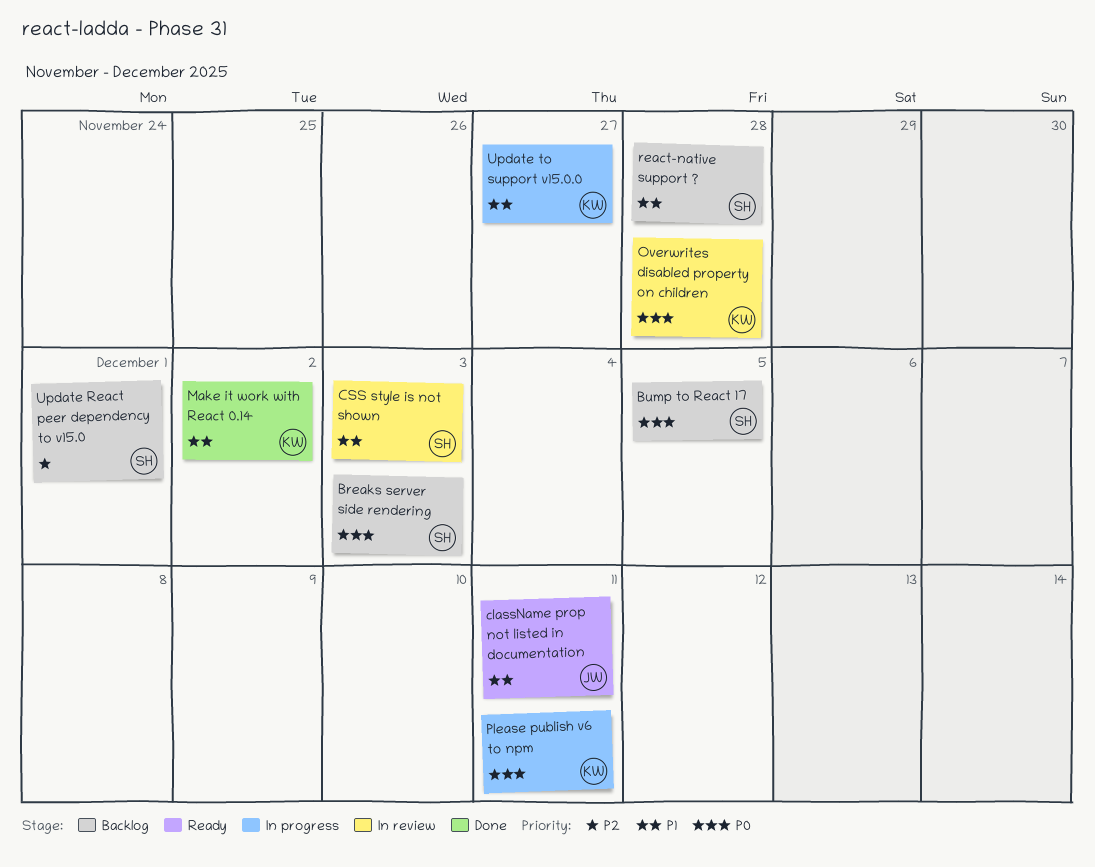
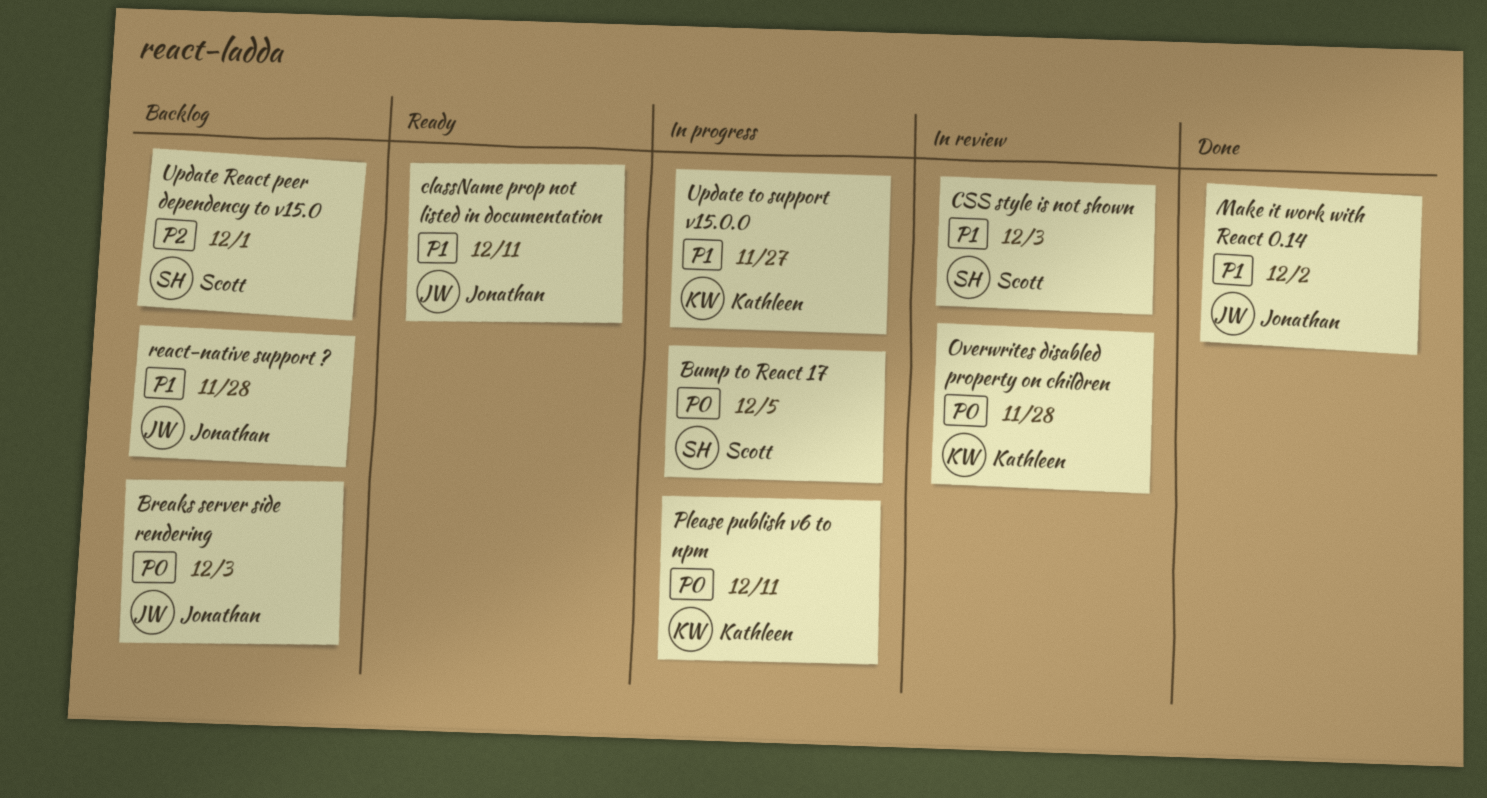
Breaks server side rendering, owner: Scott -> Jonathan
Bump to React 17, status: Backlog -> In progress
Make it work with React 0.14, owner: Kathleen -> Jonathan
react-native support ?, owner: Scott -> Jonathan

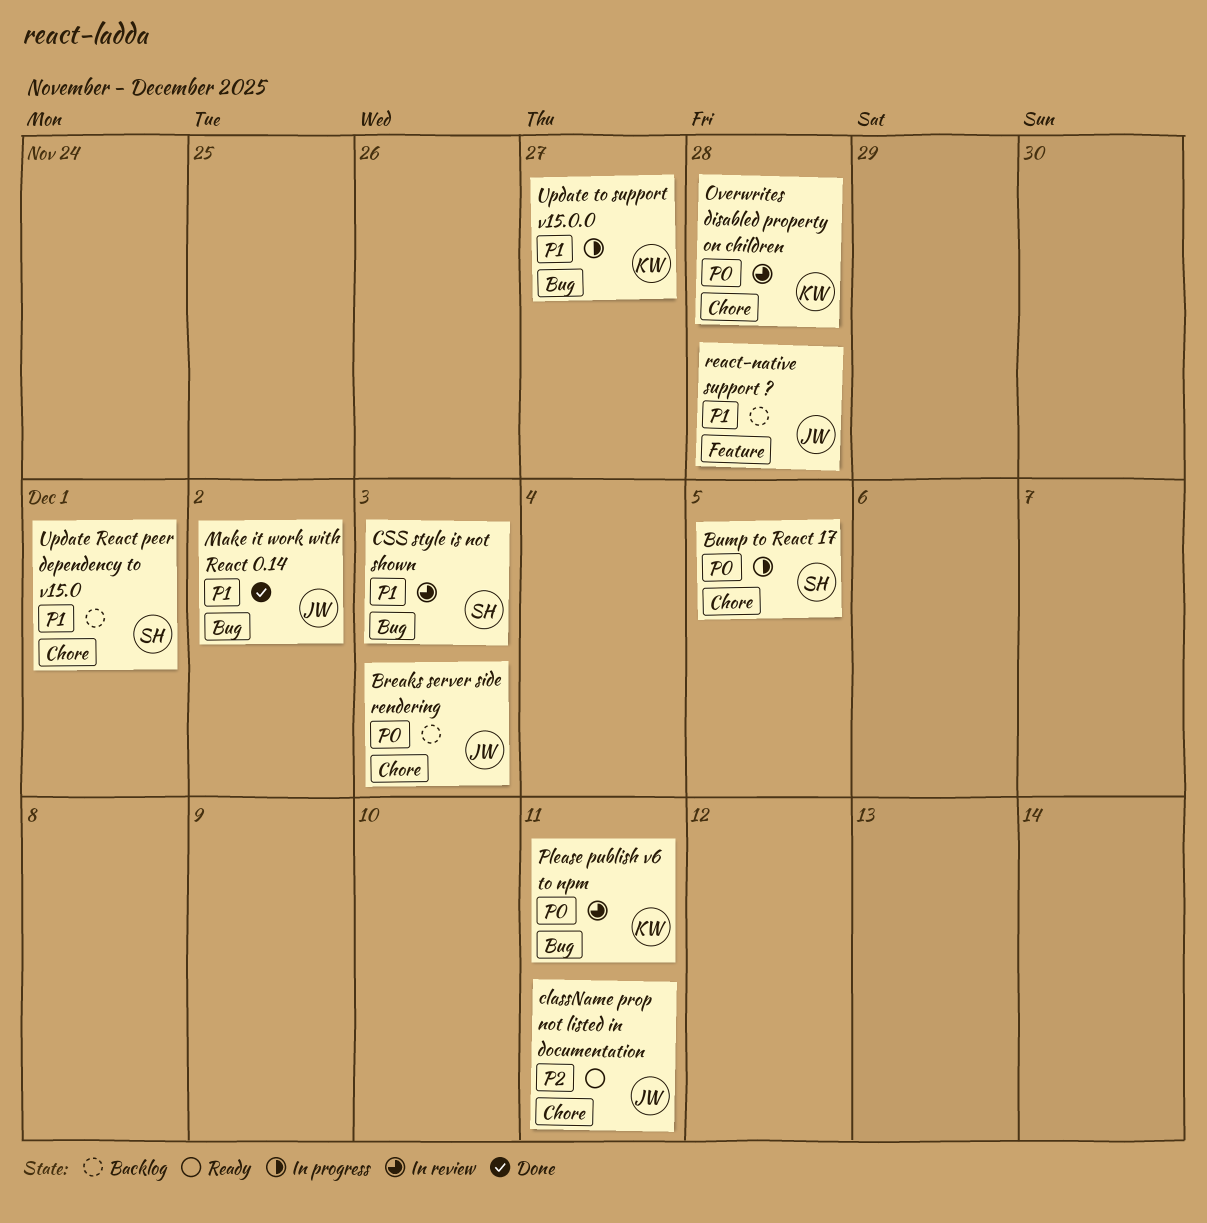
className prop not listed in documentation, priority: P1 -> P2
Please publish v6 to npm, status: In progress -> In review
Update React peer dependency to v15.0, priority: P2 -> P1

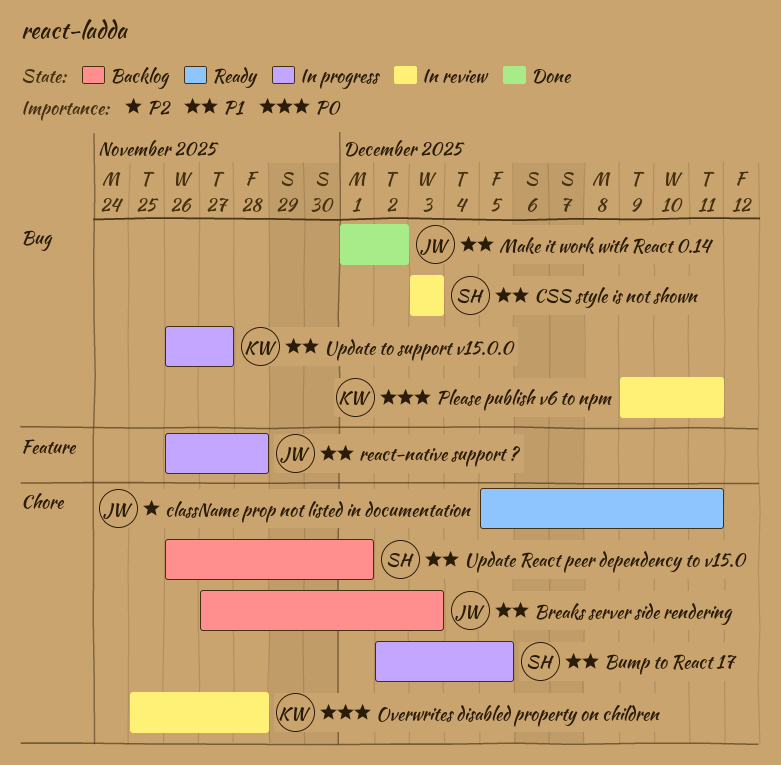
Breaks server side rendering, priority: P0 -> P1
Bump to React 17, priority: P0 -> P1
react-native support ?, status: Backlog -> In progress

